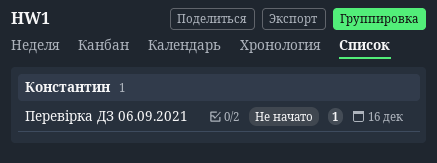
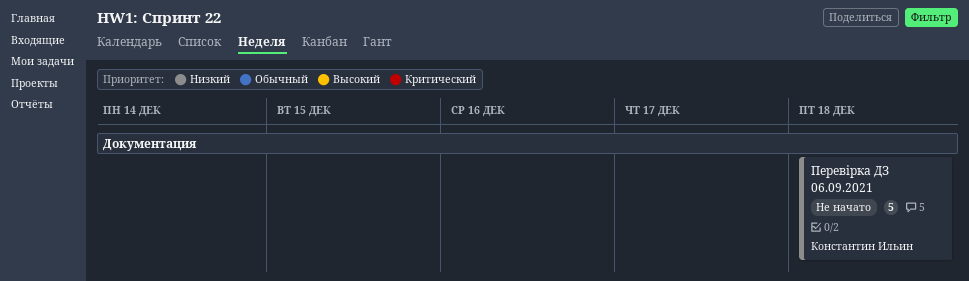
Перевірка ДЗ 06.09.2021, estimate: 1 -> 5
Перевірка ДЗ 06.09.2021, due: Dec 16 -> Dec 18

